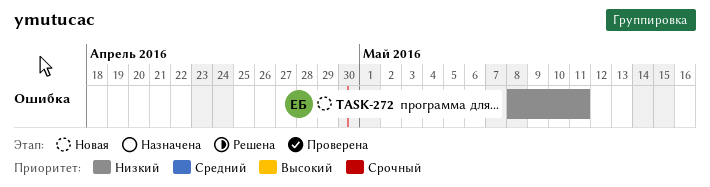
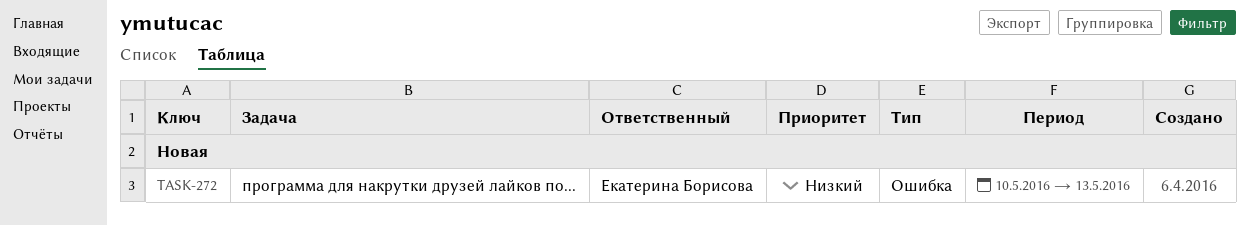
TASK-272, start: May 8 -> May 10
TASK-272, due: May 11 -> May 13

